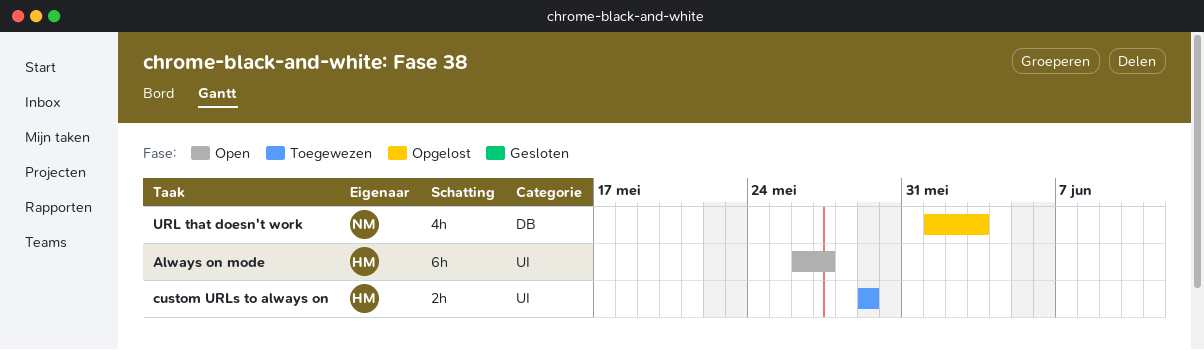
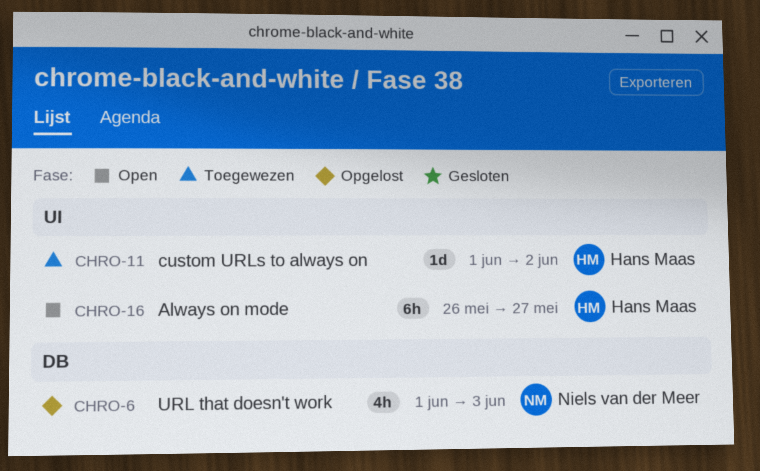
custom URLs to always on, estimate: 2h -> 1d
custom URLs to always on, start: May 29 -> Jun 1
custom URLs to always on, due: May 29 -> Jun 2

